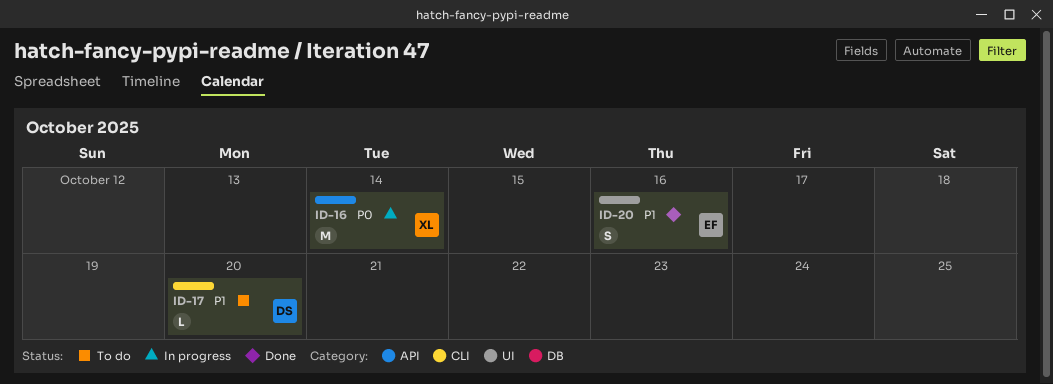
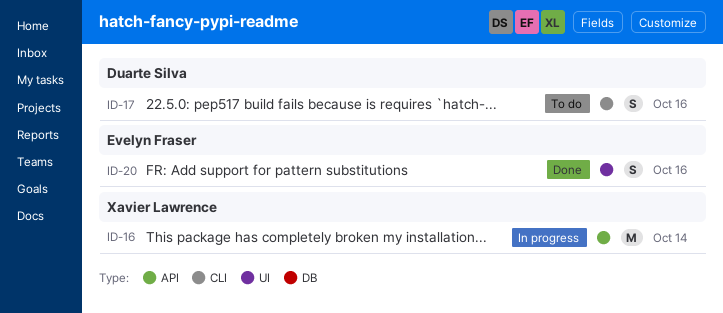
ID-17, estimate: L -> S
ID-17, due: Oct 20 -> Oct 16

